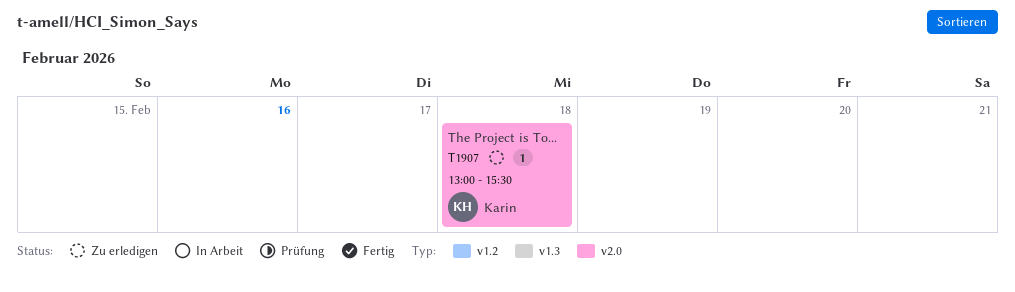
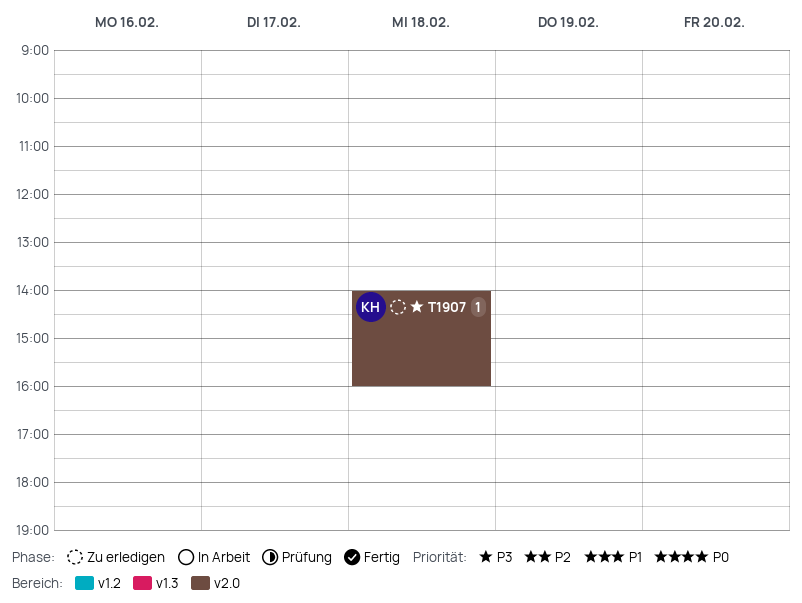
T1907, begins: 13:00 -> 14:00
T1907, ends: 15:30 -> 16:00

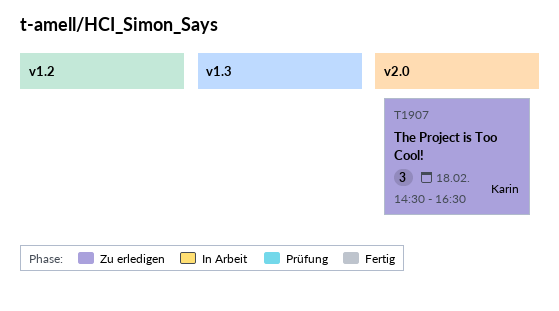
T1907, estimate: 1 -> 3
T1907, begins: 14:00 -> 14:30
T1907, ends: 16:00 -> 16:30

